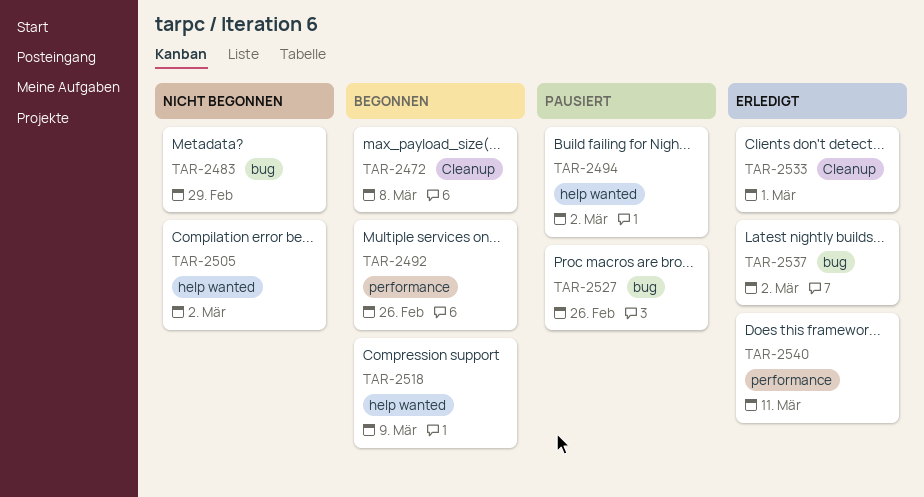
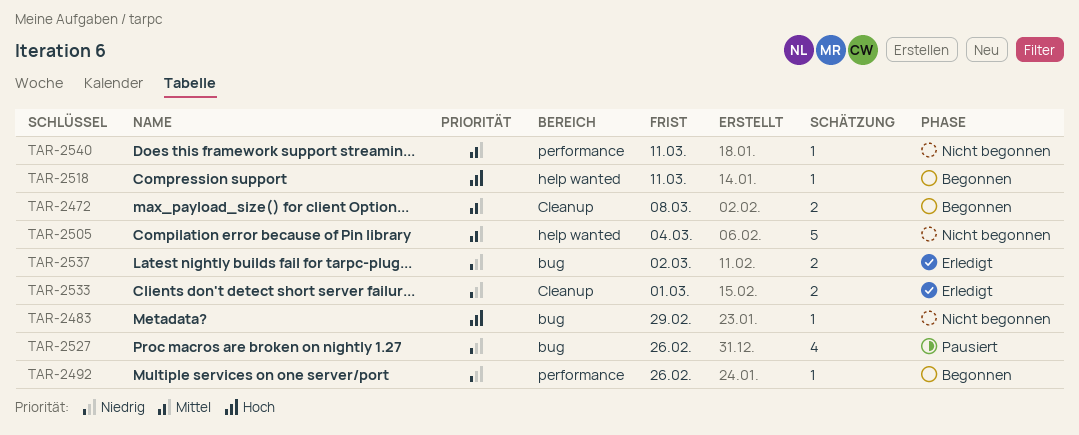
TAR-2494: present -> none
TAR-2505, due: Mar 2 -> Mar 4
TAR-2518, due: Mar 9 -> Mar 11
TAR-2540, status: Erledigt -> Nicht begonnen

